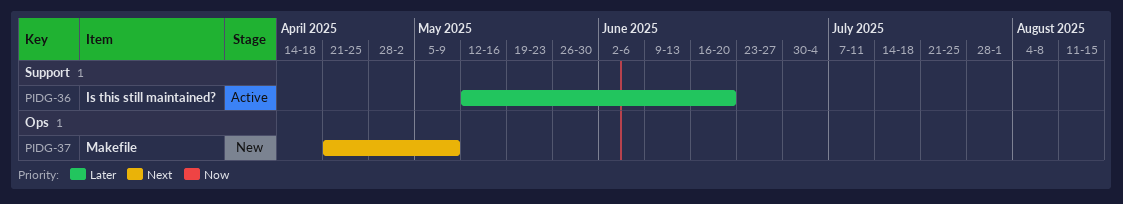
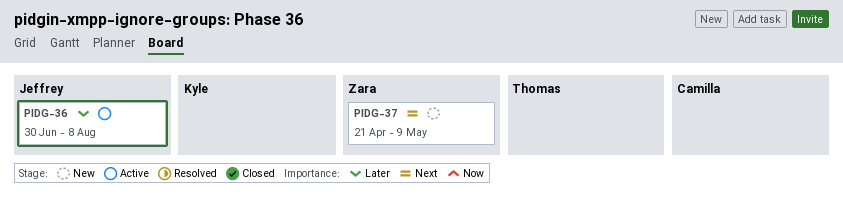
PIDG-36, start: May 12 -> Jun 30
PIDG-36, due: Jun 20 -> Aug 8

